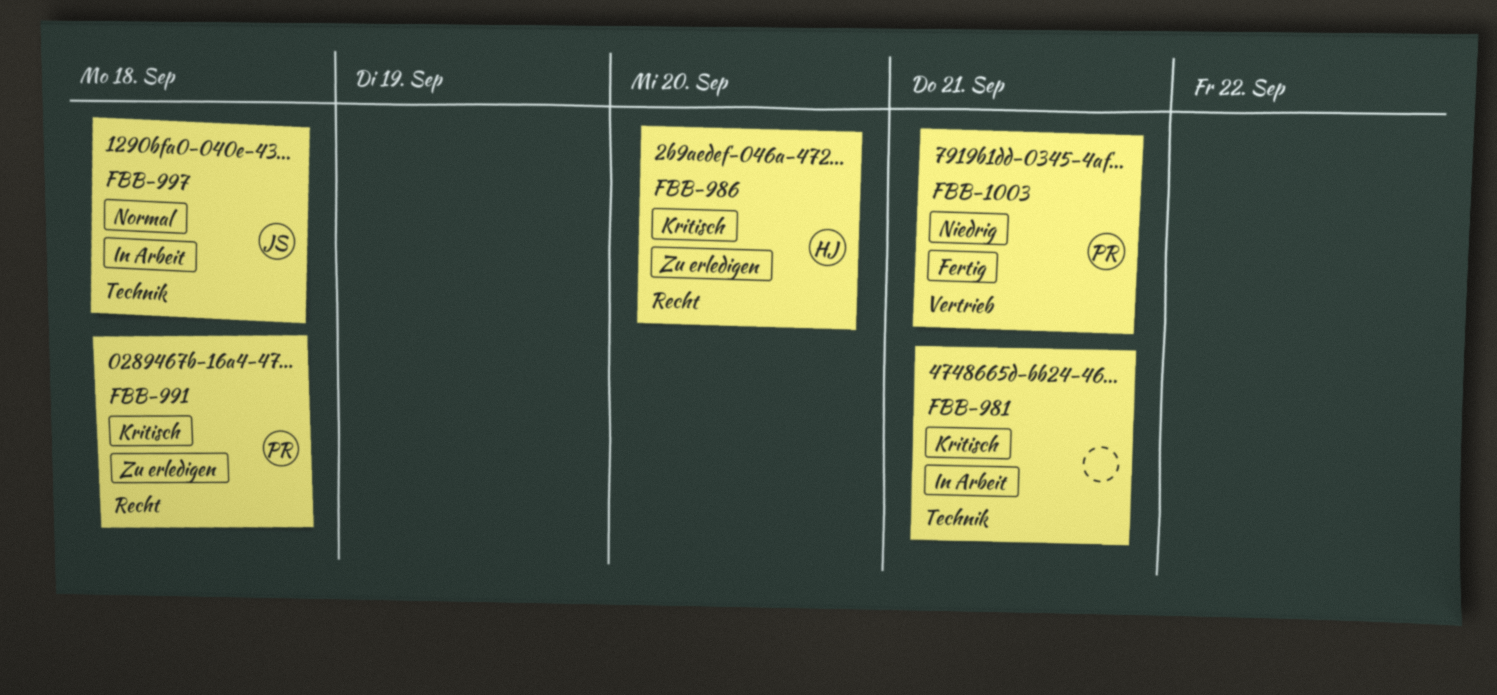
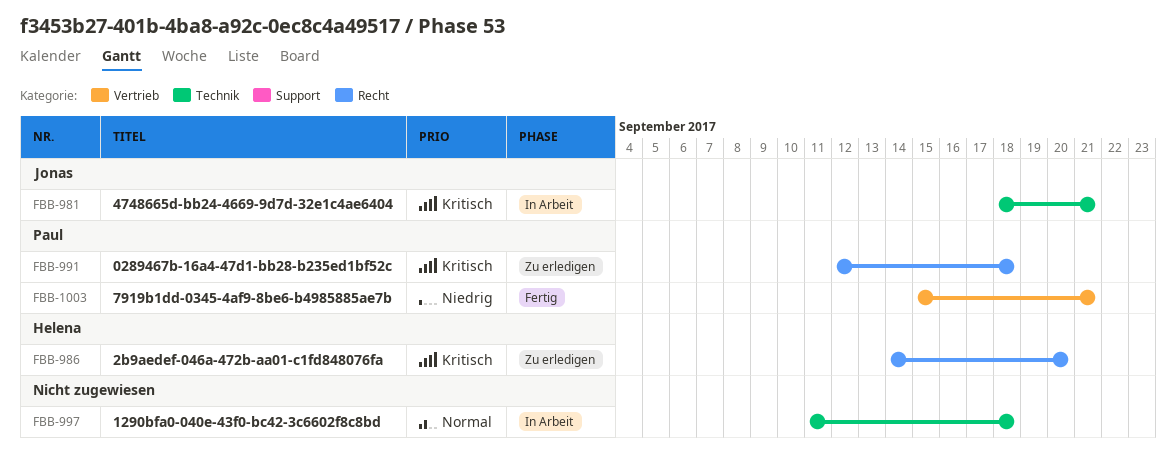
FBB-981, owner: none -> Jonas
FBB-997, owner: Jonas -> none

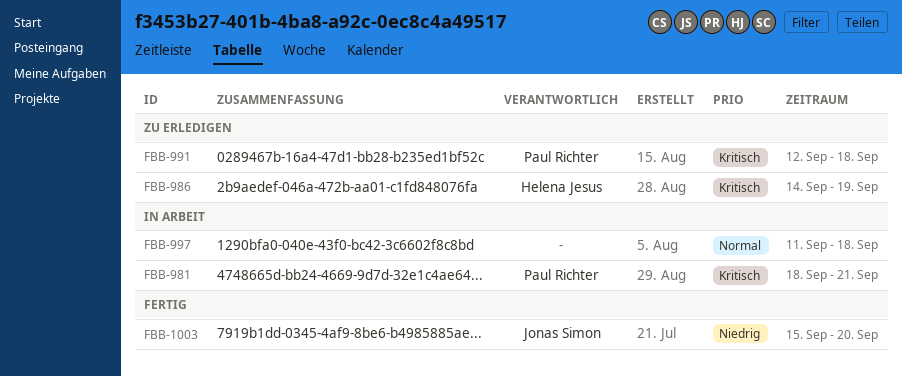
FBB-981, owner: Jonas Simon -> Paul Richter
FBB-986, due: Sep 20 -> Sep 19
FBB-1003, owner: Paul Richter -> Jonas Simon
FBB-1003, due: Sep 21 -> Sep 20

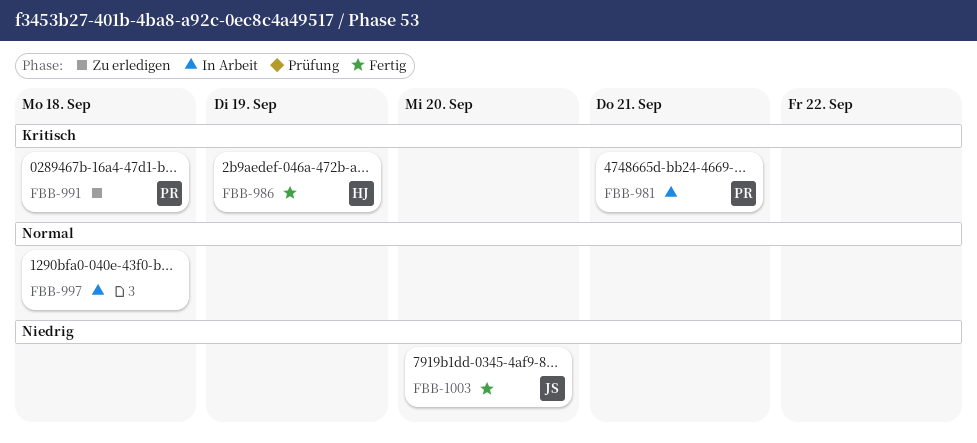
FBB-986, status: Zu erledigen -> Fertig

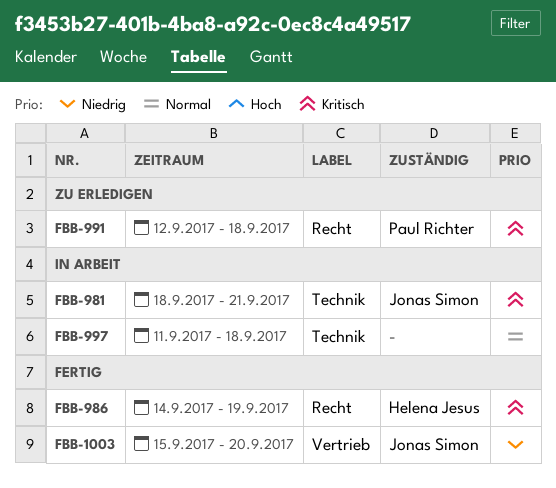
FBB-981, owner: Paul Richter -> Jonas Simon

